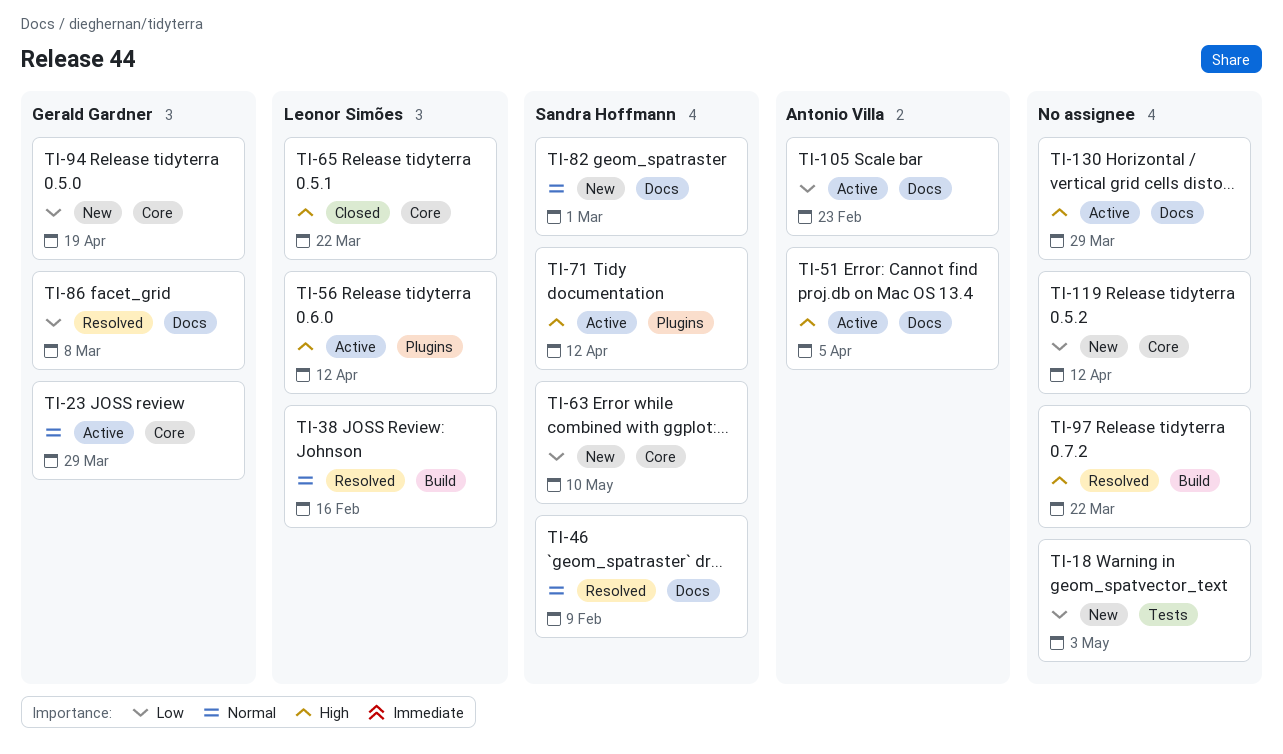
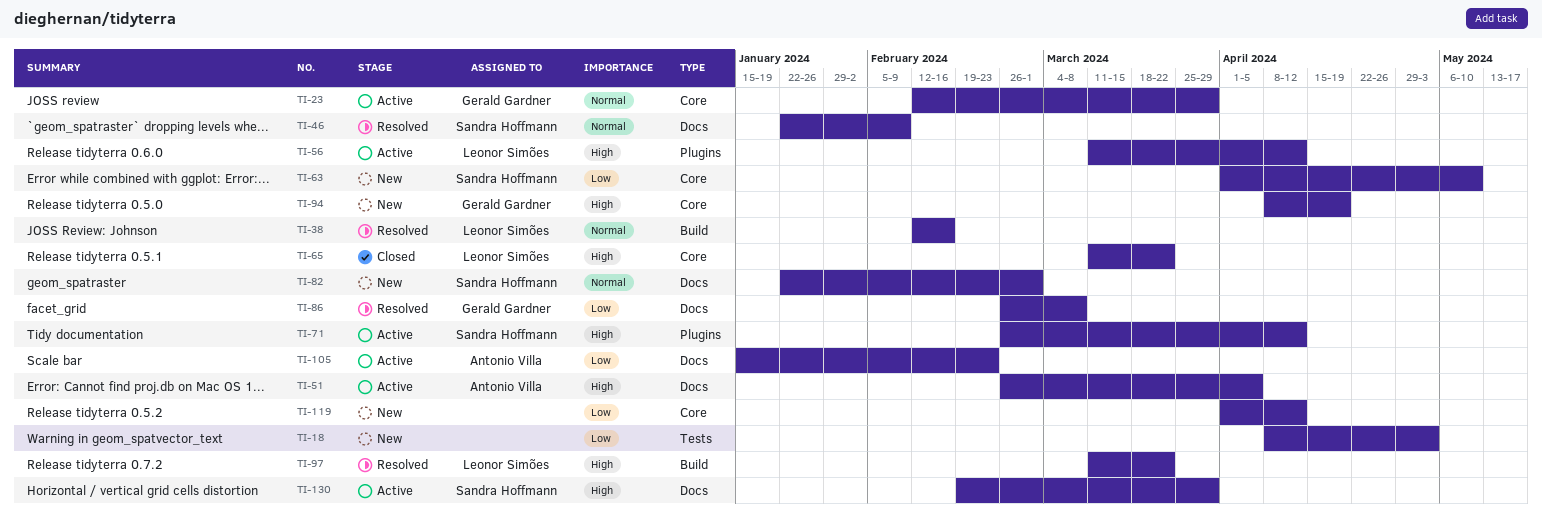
TI-94, priority: Low -> High
TI-97, owner: none -> Leonor Simões
TI-130, owner: none -> Sandra Hoffmann

